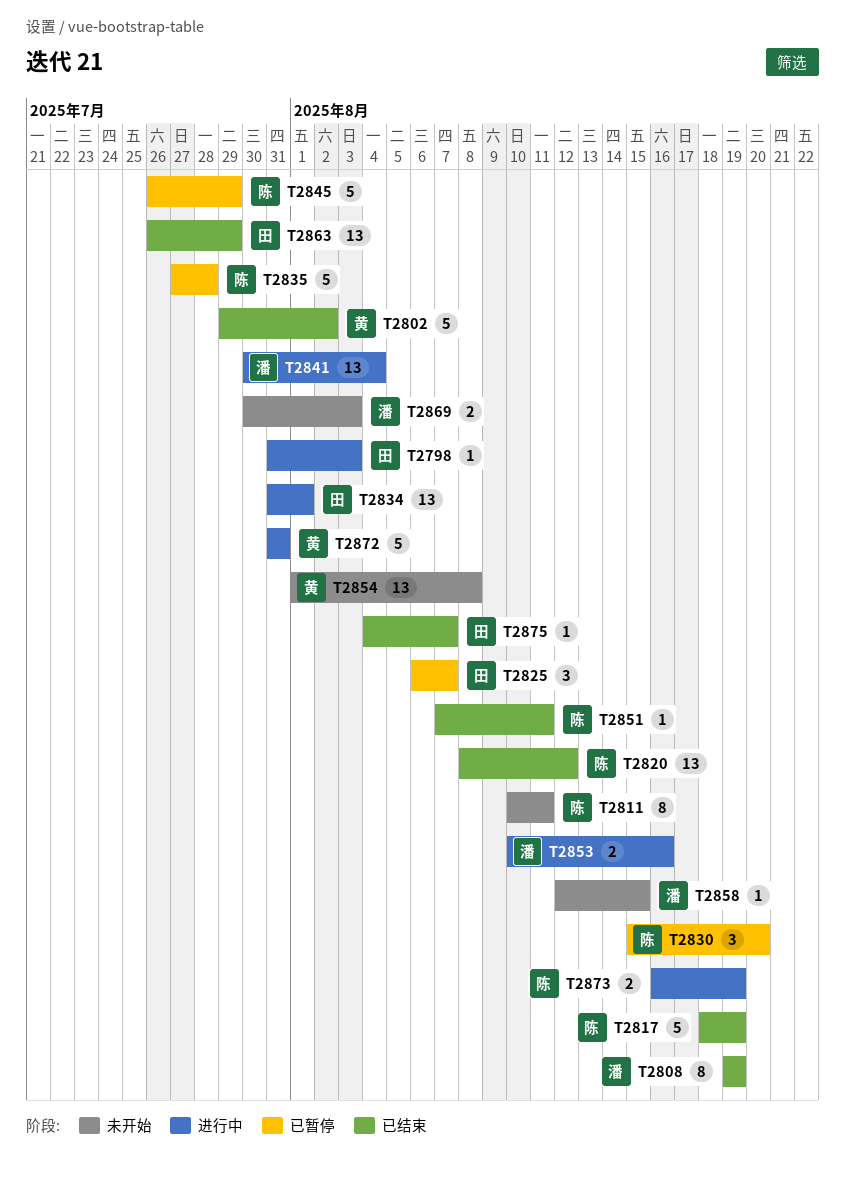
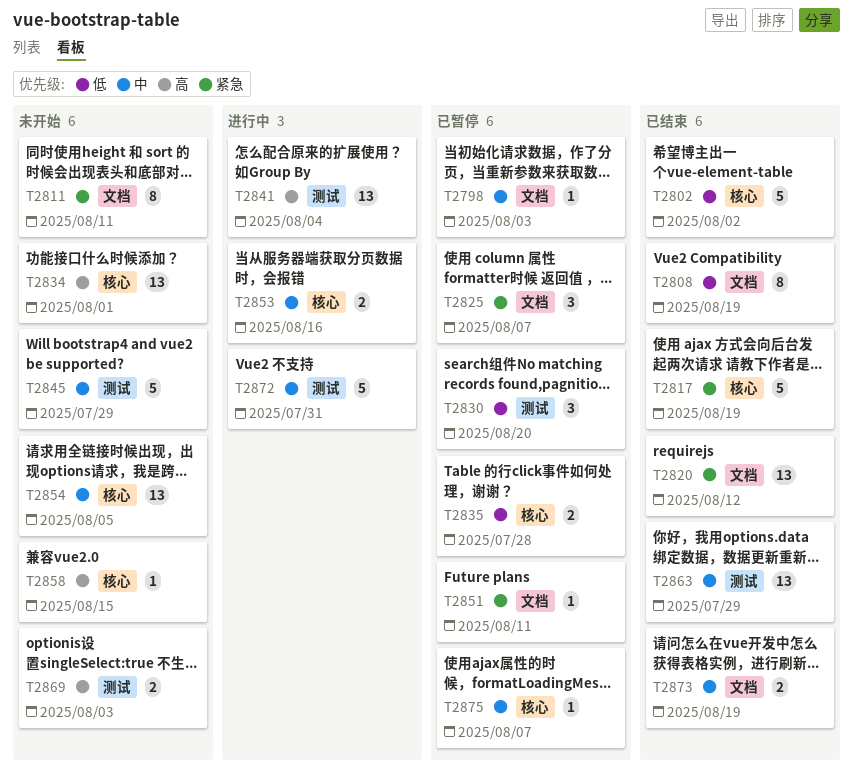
T2798, status: 进行中 -> 已暂停
T2834, status: 进行中 -> 未开始
T2835, estimate: 5 -> 2
T2845, status: 已暂停 -> 未开始
T2851, status: 已结束 -> 已暂停
T2854, due: Aug 8 -> Aug 5
T2873, status: 进行中 -> 已结束
T2875, status: 已结束 -> 已暂停

